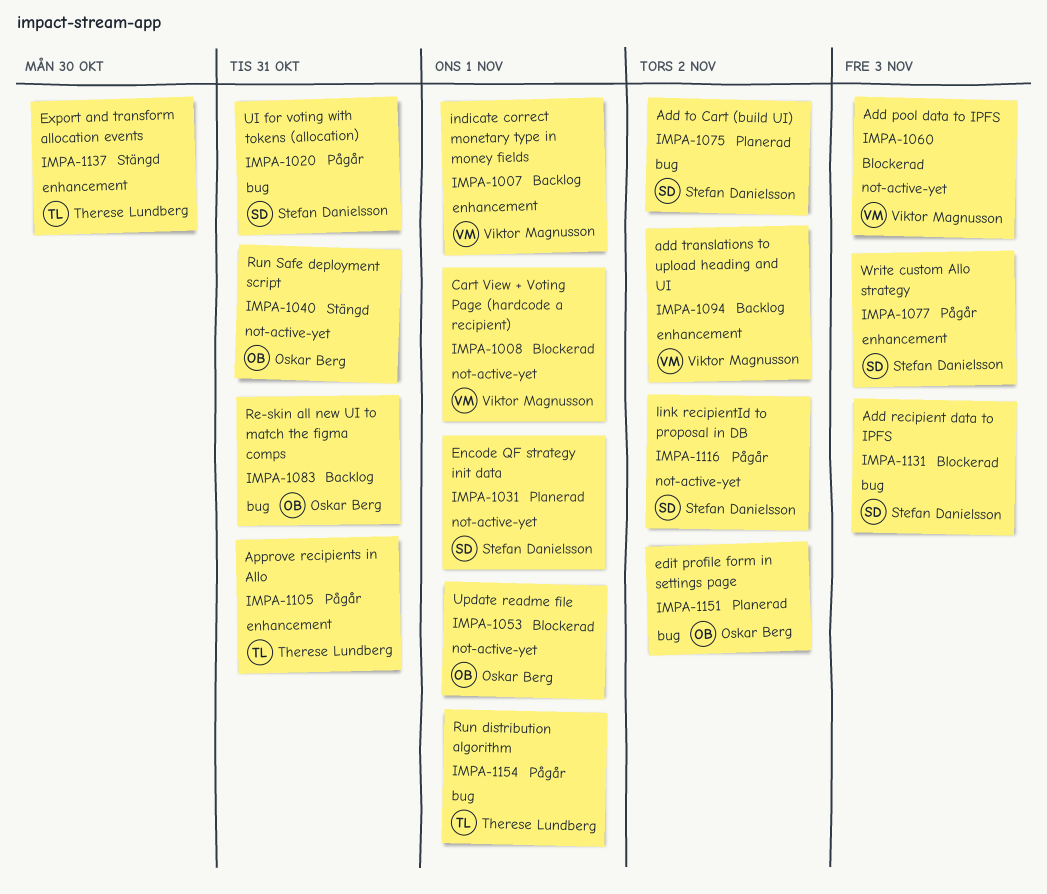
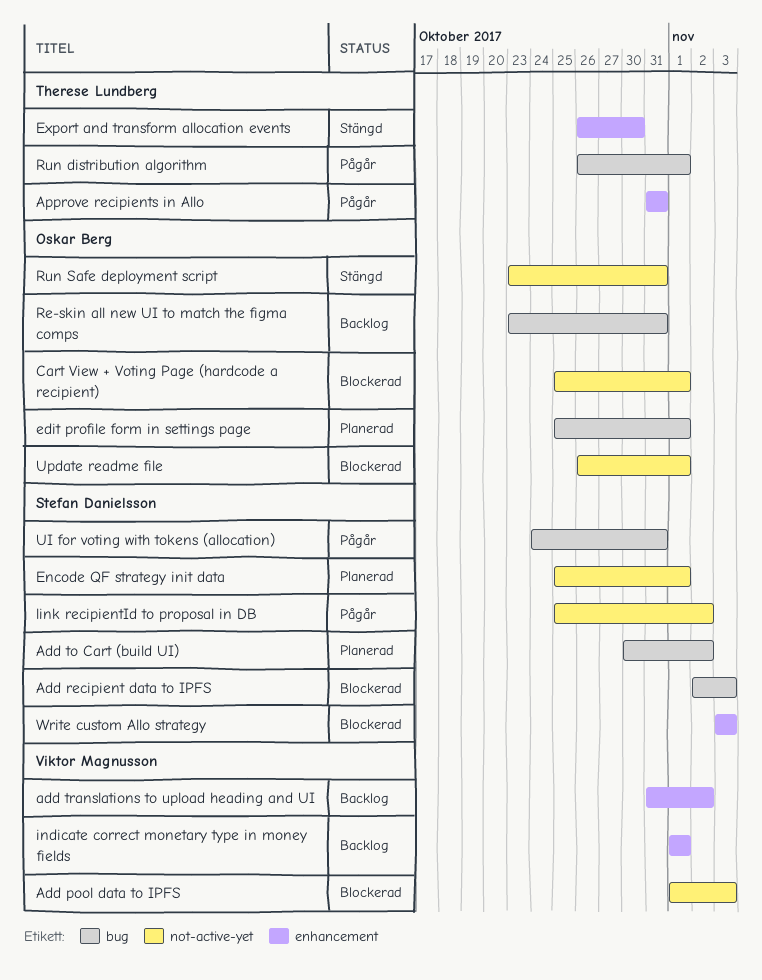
Cart View + Voting Page (hardcode a recipient), owner: Viktor Magnusson -> Oskar Berg
edit profile form in settings page, due: Nov 2 -> Nov 1
Write custom Allo strategy, status: Pågår -> Blockerad

